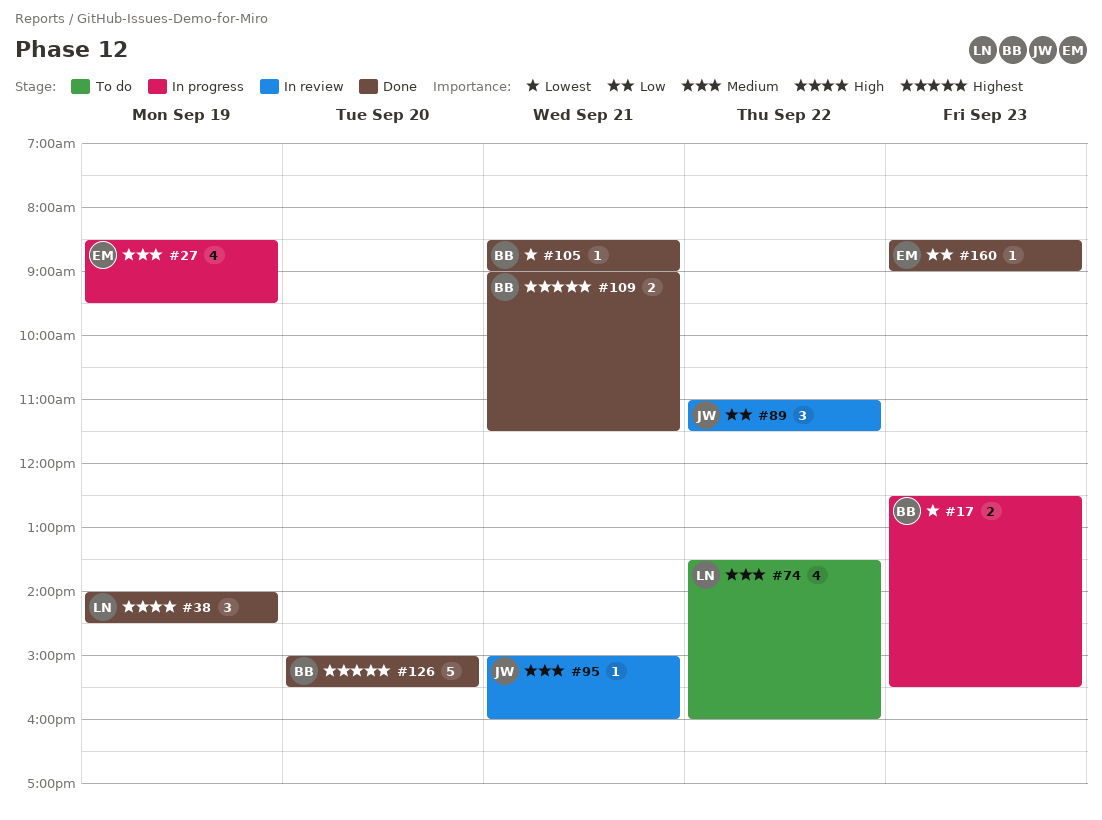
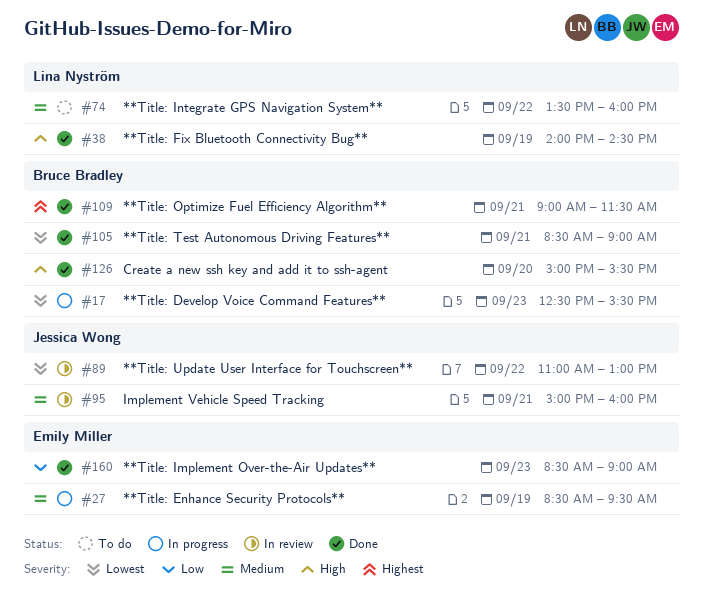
#89, priority: Low -> Lowest
#89, ends: 11:30 -> 13:00
#126, priority: Highest -> High

